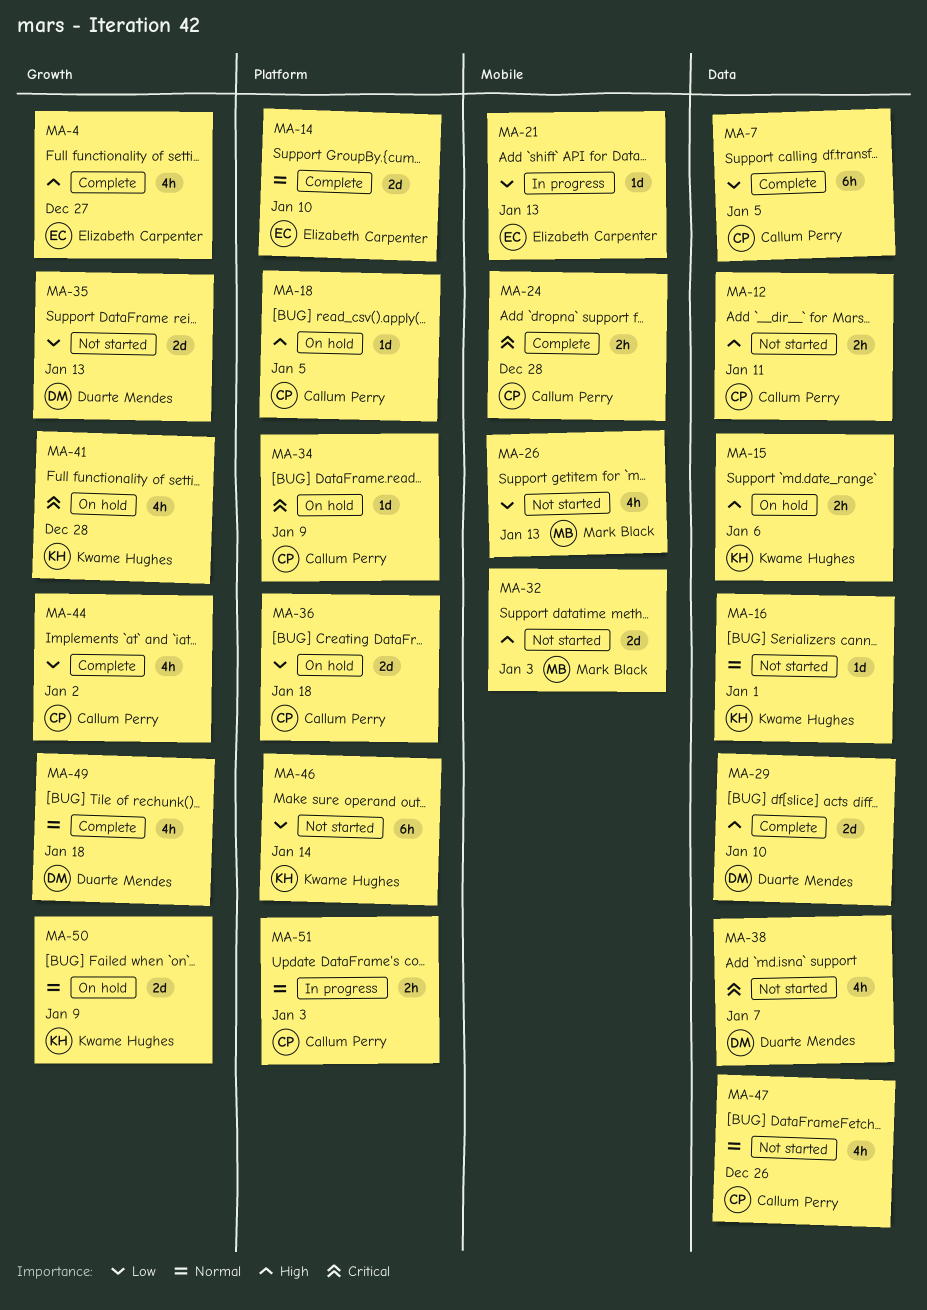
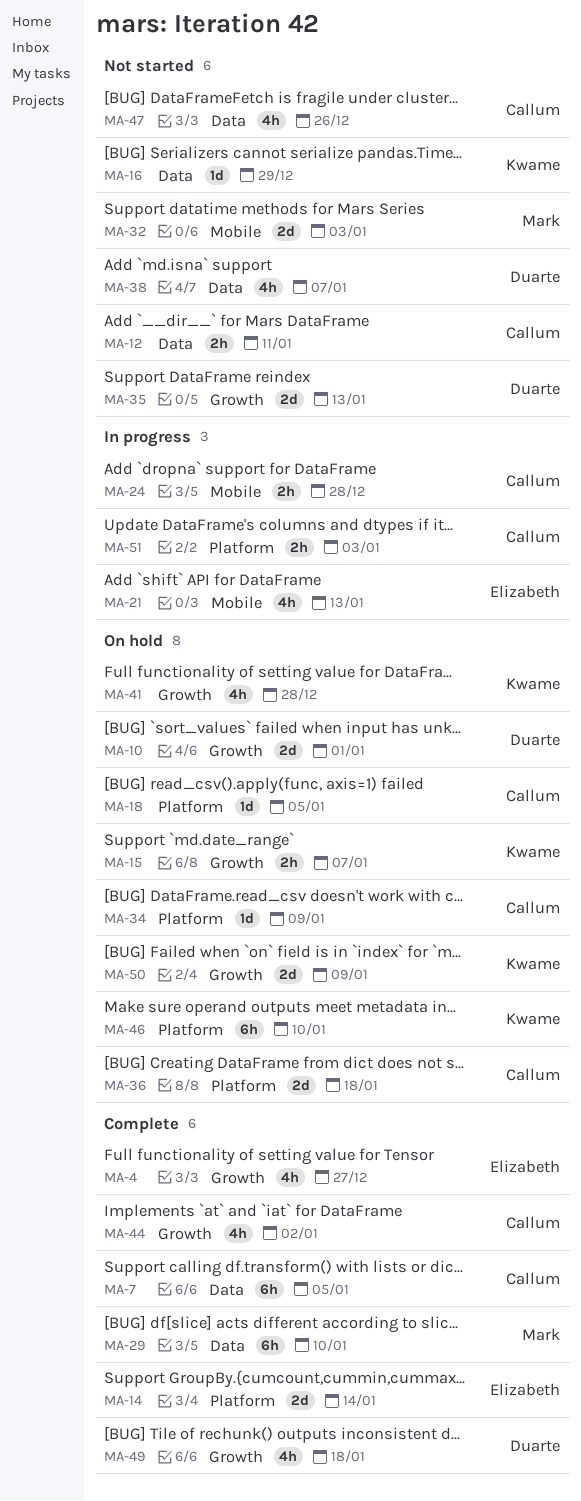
MA-10: none -> present
MA-14, due: Jan 10 -> Jan 14
MA-15, label: Data -> Growth
MA-15, due: Jan 6 -> Jan 7
MA-16, due: Jan 1 -> Dec 29
MA-21, estimate: 1d -> 4h
MA-24, status: Complete -> In progress
MA-26: present -> none
MA-29, owner: Duarte Mendes -> Mark Black
MA-29, estimate: 2d -> 6h
MA-46, status: Not started -> On hold
MA-46, due: Jan 14 -> Jan 10

